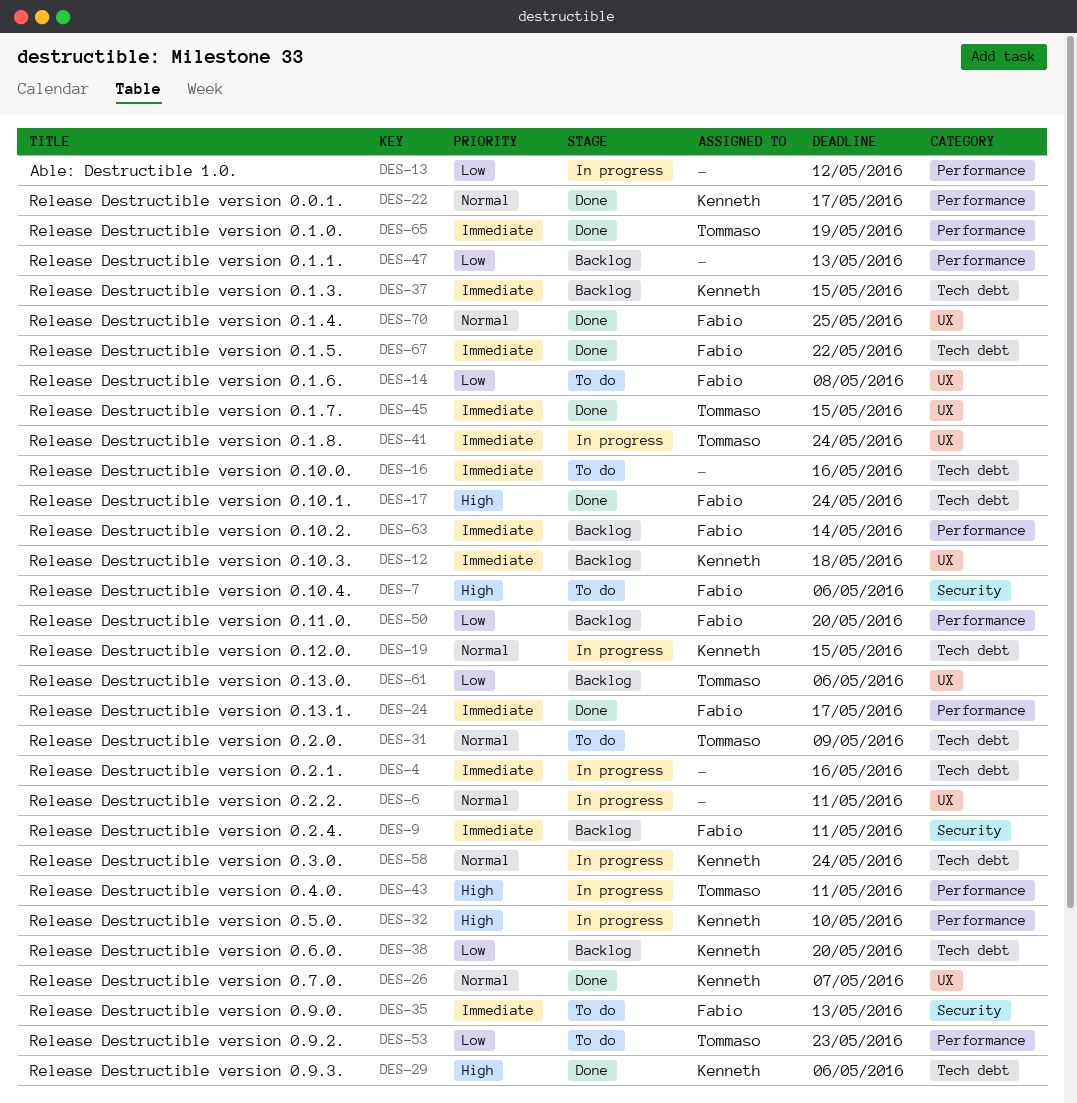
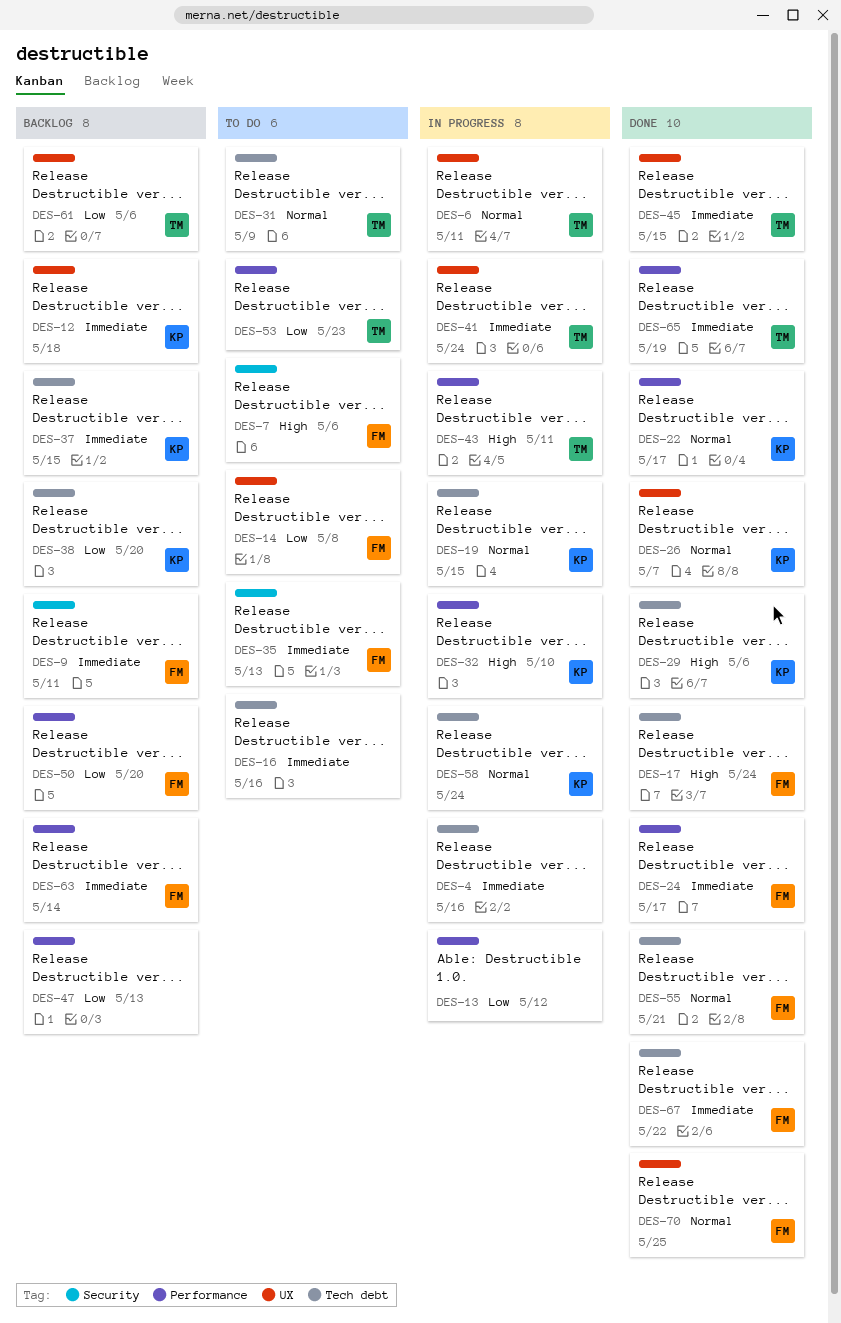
DES-6, owner: none -> Tommaso
DES-55: none -> present

